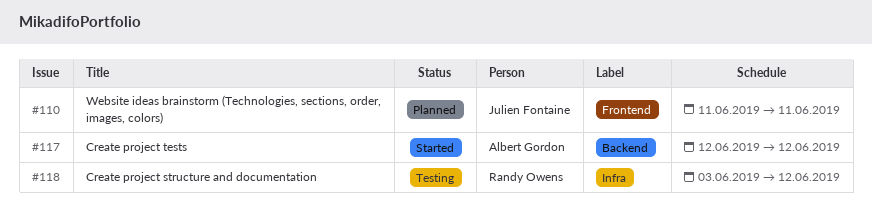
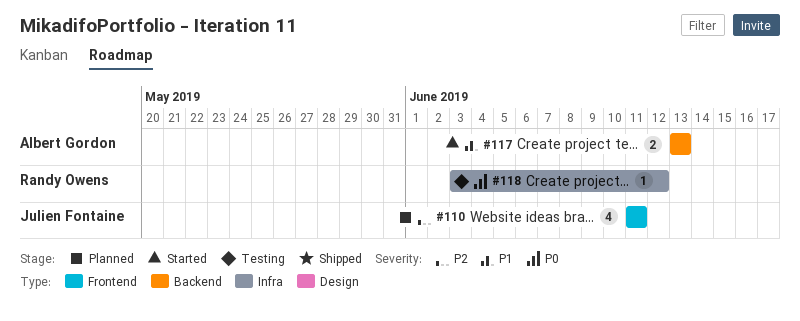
#117, start: Jun 12 -> Jun 13
#117, due: Jun 12 -> Jun 13

